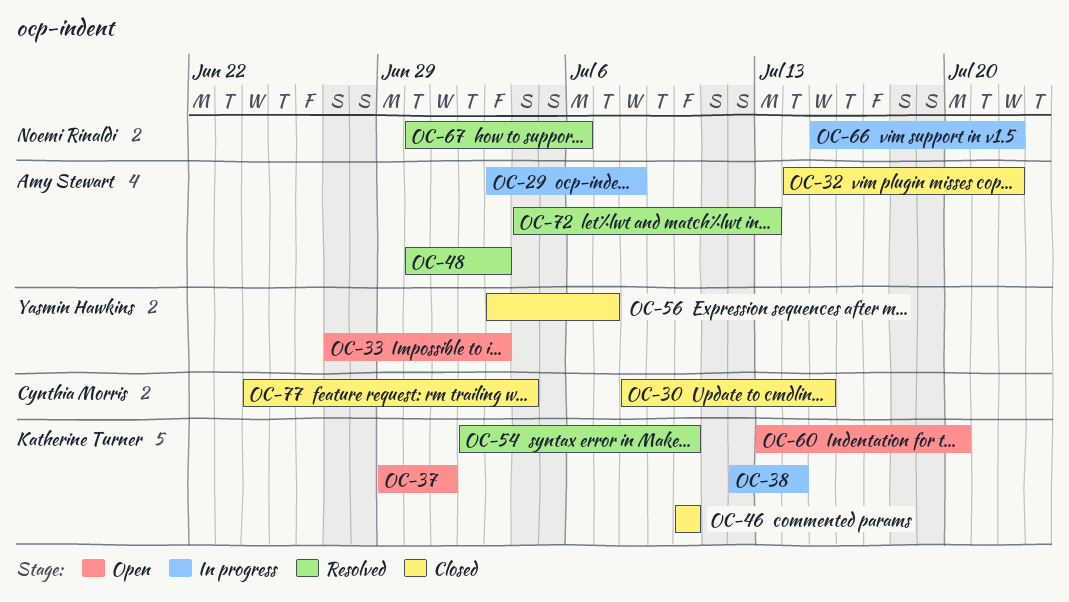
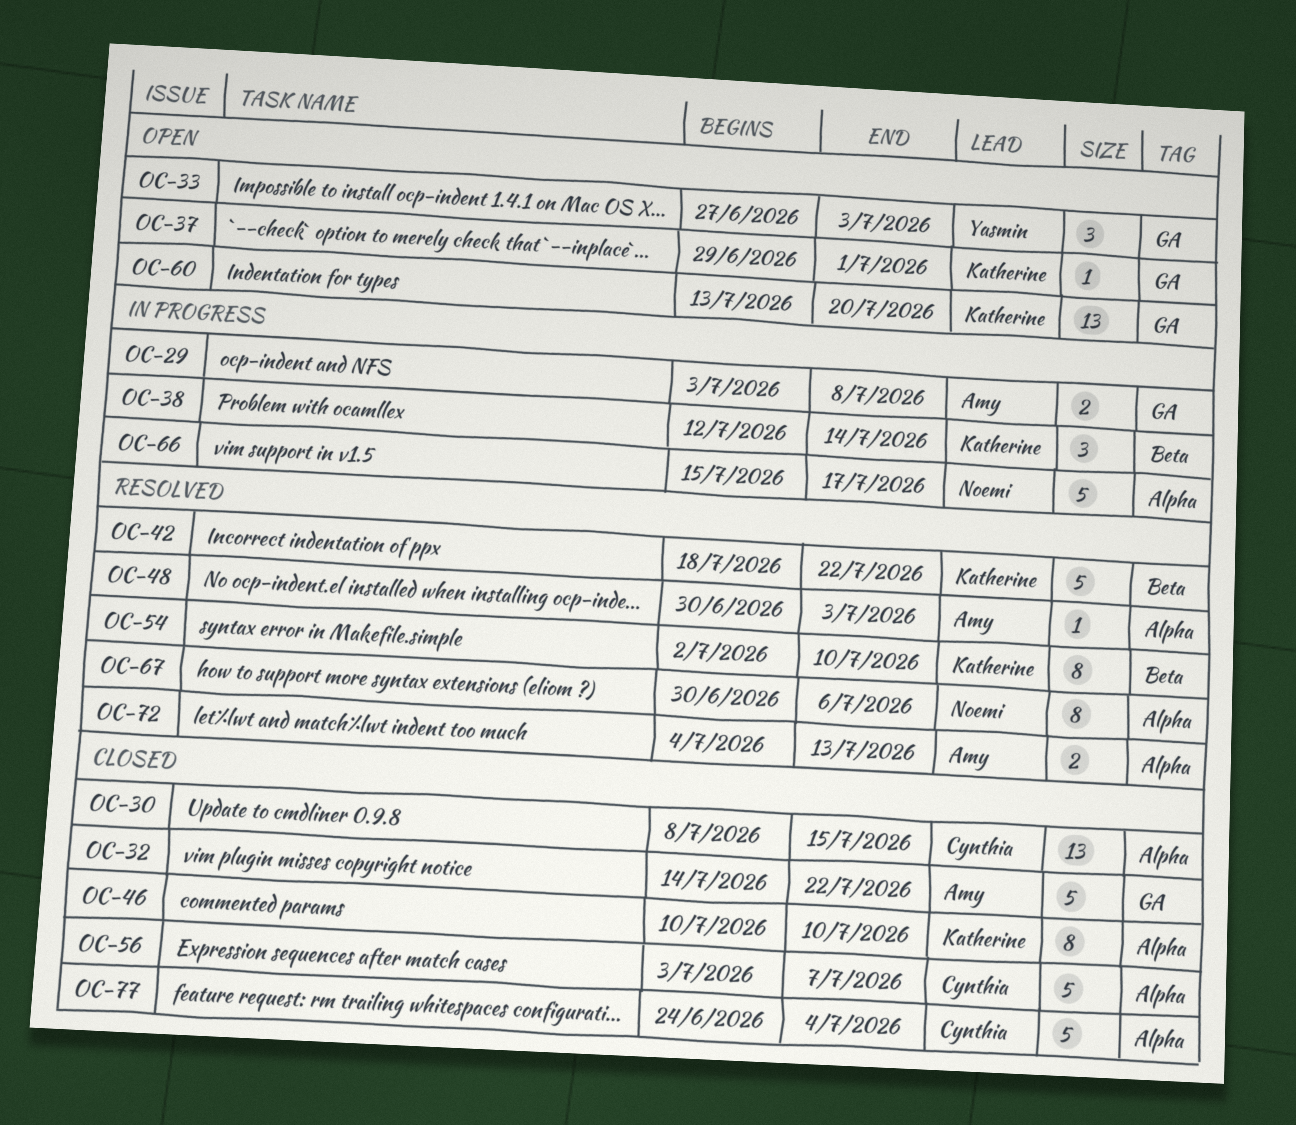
OC-42: none -> present
OC-56, owner: Yasmin Hawkins -> Cynthia Morris
OC-66, due: Jul 22 -> Jul 17

